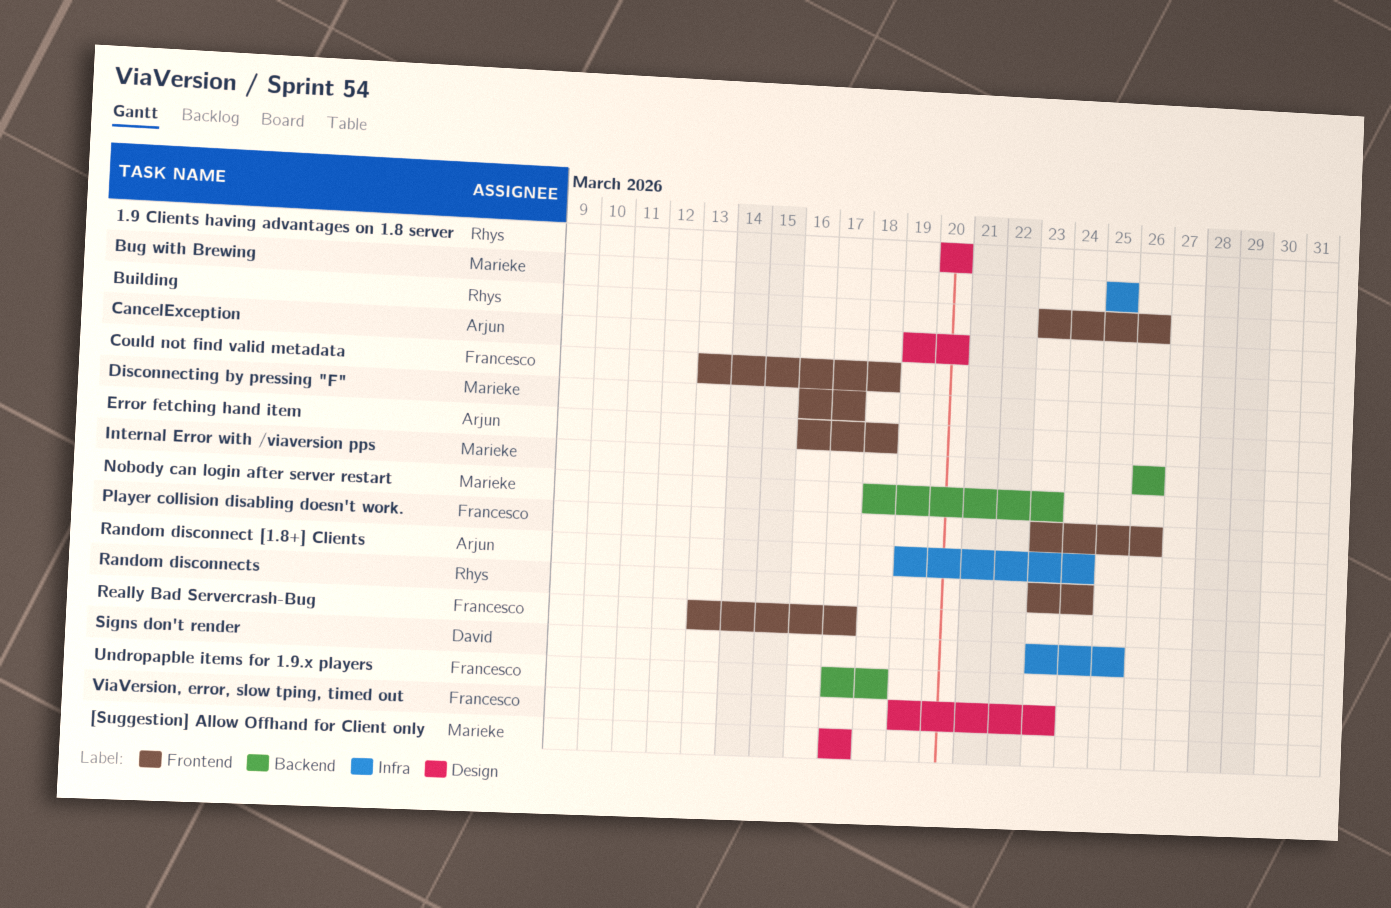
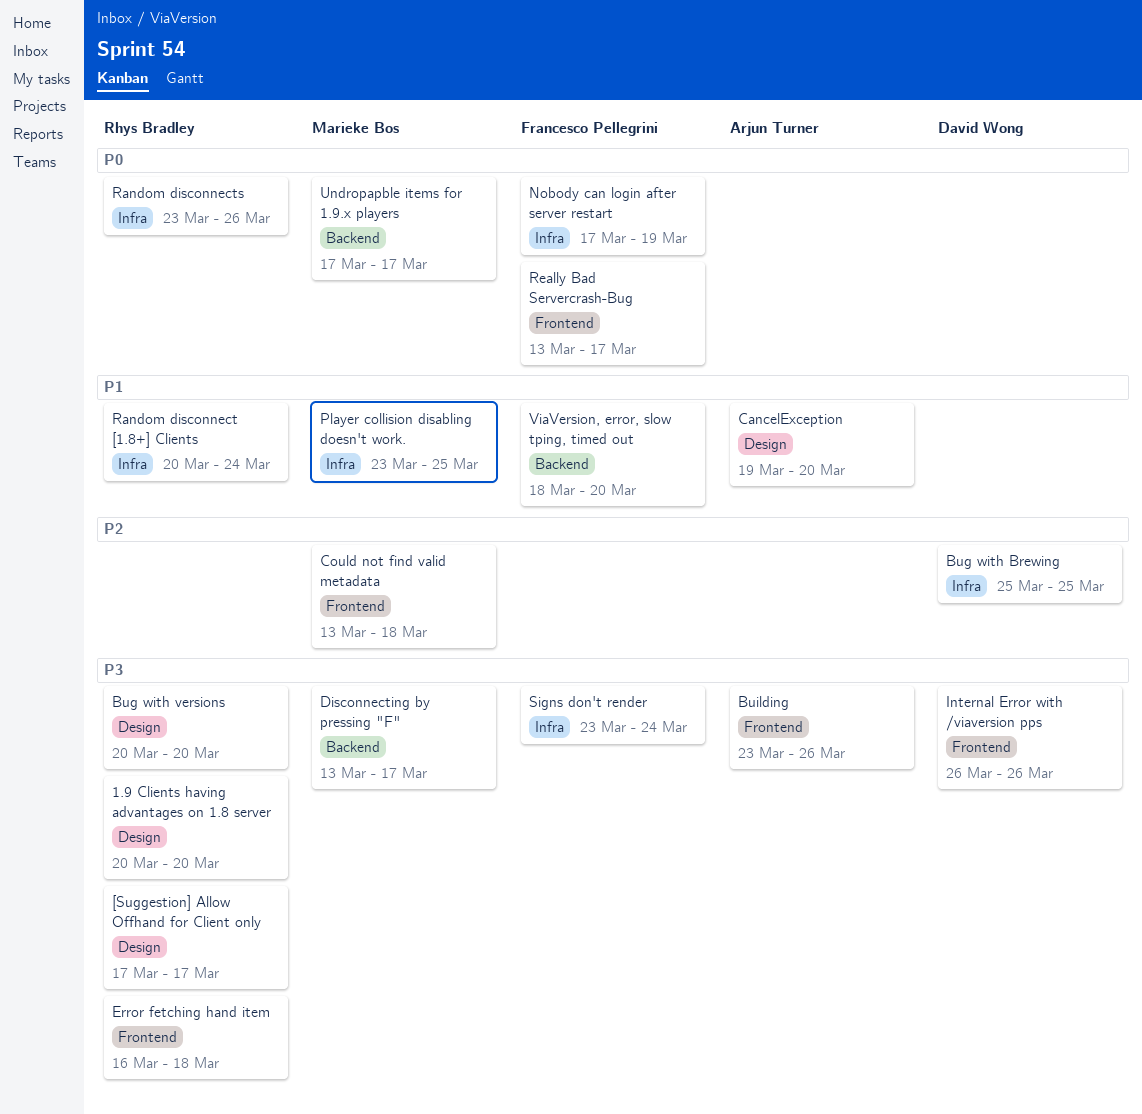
[Suggestion] Allow Offhand for Client only, owner: Marieke Bos -> Rhys Bradley
Bug with Brewing, owner: Marieke Bos -> David Wong
Bug with versions: none -> present
Building, owner: Rhys Bradley -> Arjun Turner
Could not find valid metadata, owner: Francesco Pellegrini -> Marieke Bos
Disconnecting by pressing "F", label: Frontend -> Backend
Disconnecting by pressing "F", start: Mar 16 -> Mar 13
Error fetching hand item, owner: Arjun Turner -> Rhys Bradley
Internal Error with /viaversion pps, owner: Marieke Bos -> David Wong
Internal Error with /viaversion pps, label: Backend -> Frontend
Nobody can login after server restart, owner: Marieke Bos -> Francesco Pellegrini
Nobody can login after server restart, label: Backend -> Infra
Nobody can login after server restart, start: Mar 18 -> Mar 17
Nobody can login after server restart, due: Mar 23 -> Mar 19
Player collision disabling doesn't work., owner: Francesco Pellegrini -> Marieke Bos
Player collision disabling doesn't work., label: Frontend -> Infra
Player collision disabling doesn't work., due: Mar 26 -> Mar 25
Random disconnect [1.8+] Clients, owner: Arjun Turner -> Rhys Bradley
Random disconnect [1.8+] Clients, start: Mar 19 -> Mar 20
Random disconnects, label: Frontend -> Infra
Random disconnects, due: Mar 24 -> Mar 26
Signs don't render, owner: David Wong -> Francesco Pellegrini
Signs don't render, due: Mar 25 -> Mar 24
Undropapble items for 1.9.x players, owner: Francesco Pellegrini -> Marieke Bos
Undropapble items for 1.9.x players, due: Mar 18 -> Mar 17
ViaVersion, error, slow tping, timed out, label: Design -> Backend
ViaVersion, error, slow tping, timed out, start: Mar 19 -> Mar 18
ViaVersion, error, slow tping, timed out, due: Mar 23 -> Mar 20

